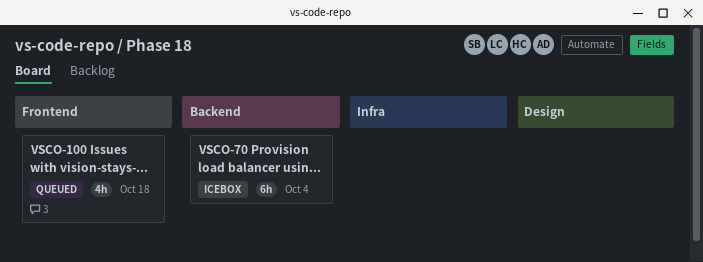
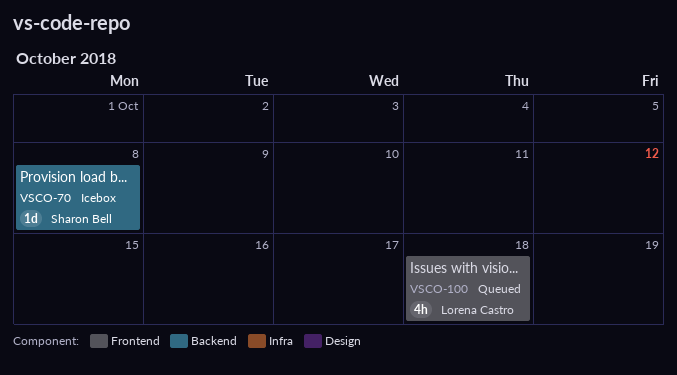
VSCO-70, estimate: 6h -> 1d
VSCO-70, due: Oct 4 -> Oct 8

